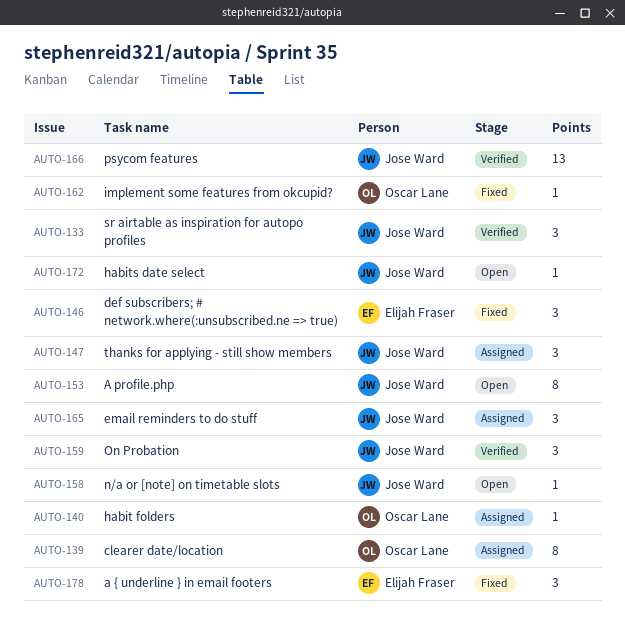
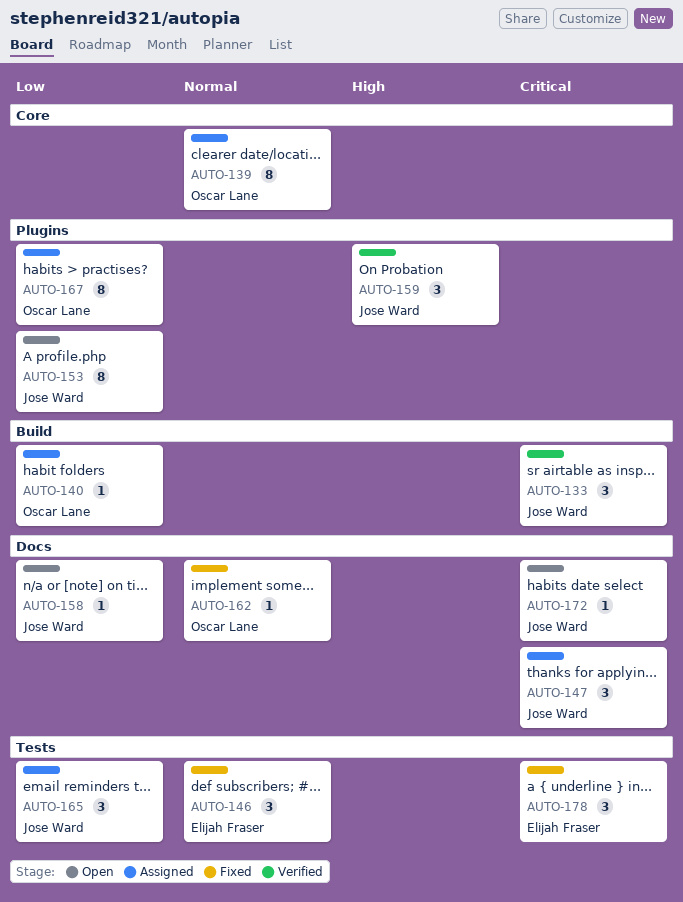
AUTO-166: present -> none
AUTO-167: none -> present

